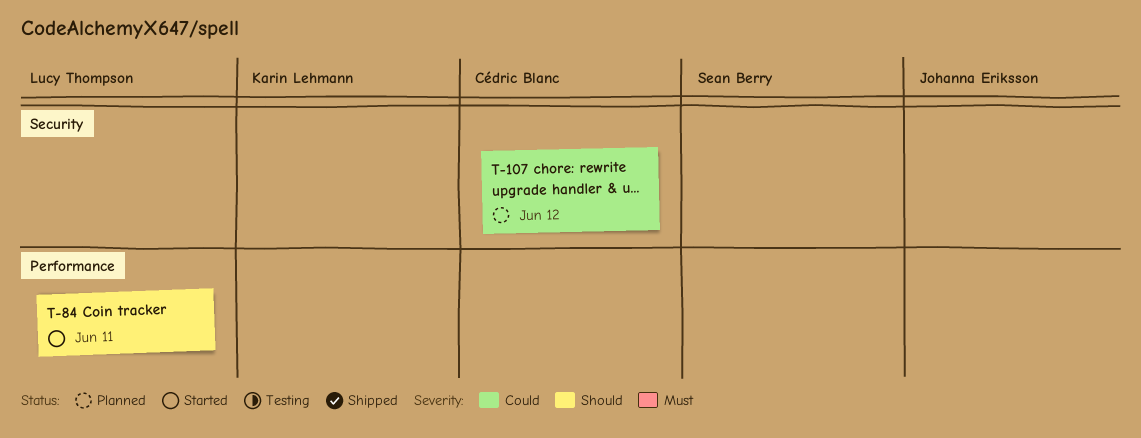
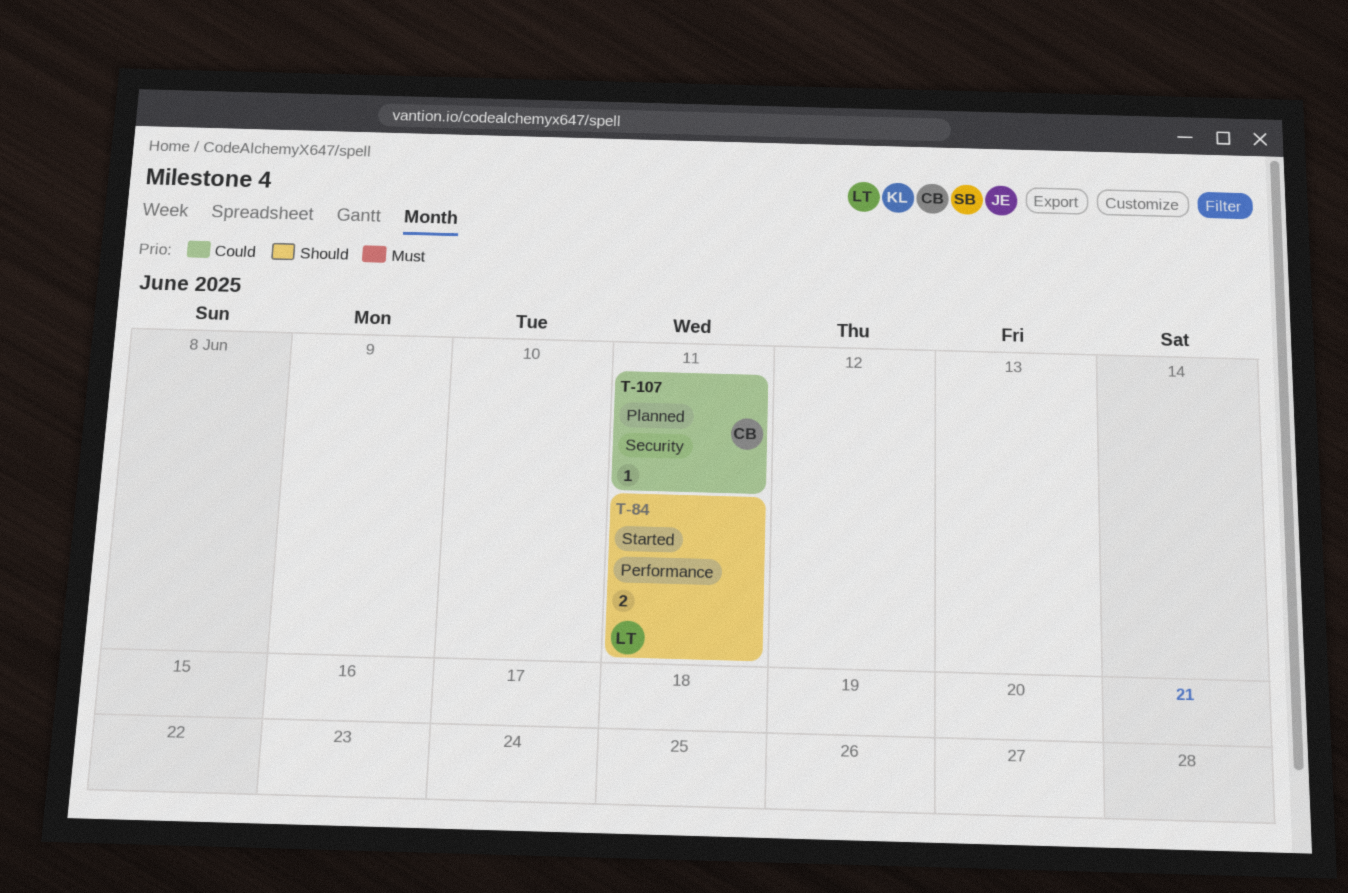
T-107, due: Jun 12 -> Jun 11

